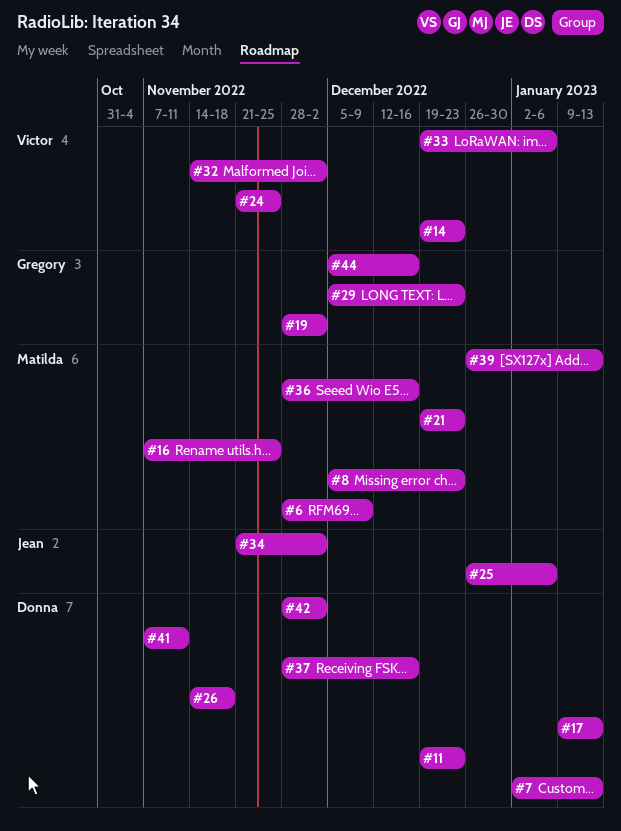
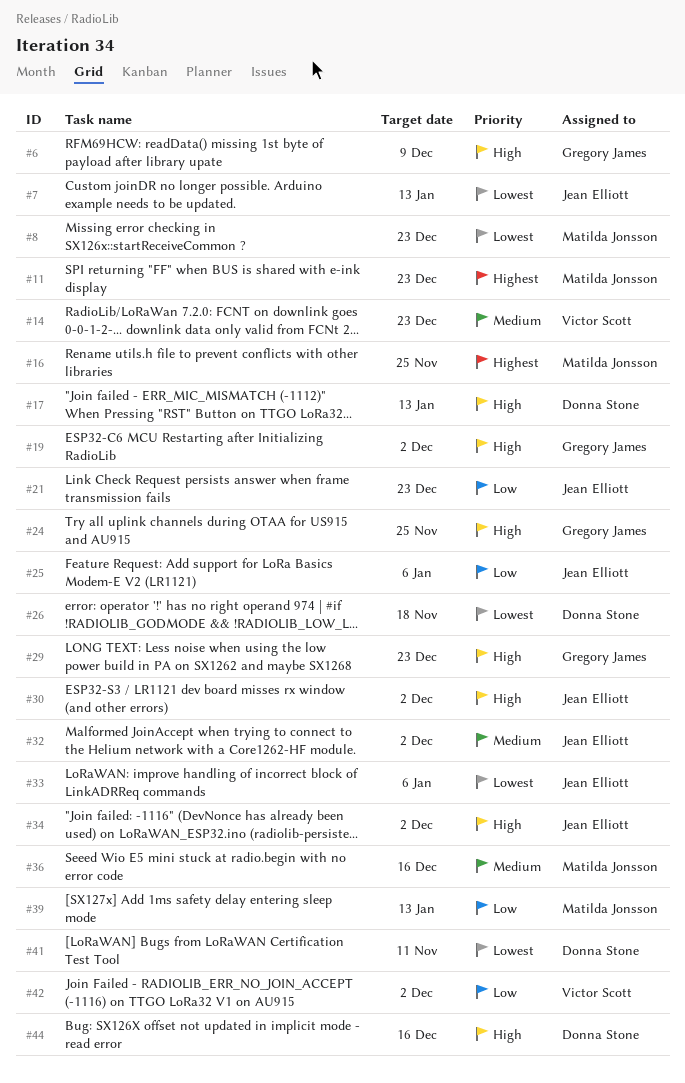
#6, owner: Matilda Jonsson -> Gregory James
#7, owner: Donna Stone -> Jean Elliott
#11, owner: Donna Stone -> Matilda Jonsson
#21, owner: Matilda Jonsson -> Jean Elliott
#24, owner: Victor Scott -> Gregory James
#30: none -> present
#32, owner: Victor Scott -> Jean Elliott
#33, owner: Victor Scott -> Jean Elliott
#37: present -> none
#42, owner: Donna Stone -> Victor Scott
#44, owner: Gregory James -> Donna Stone

